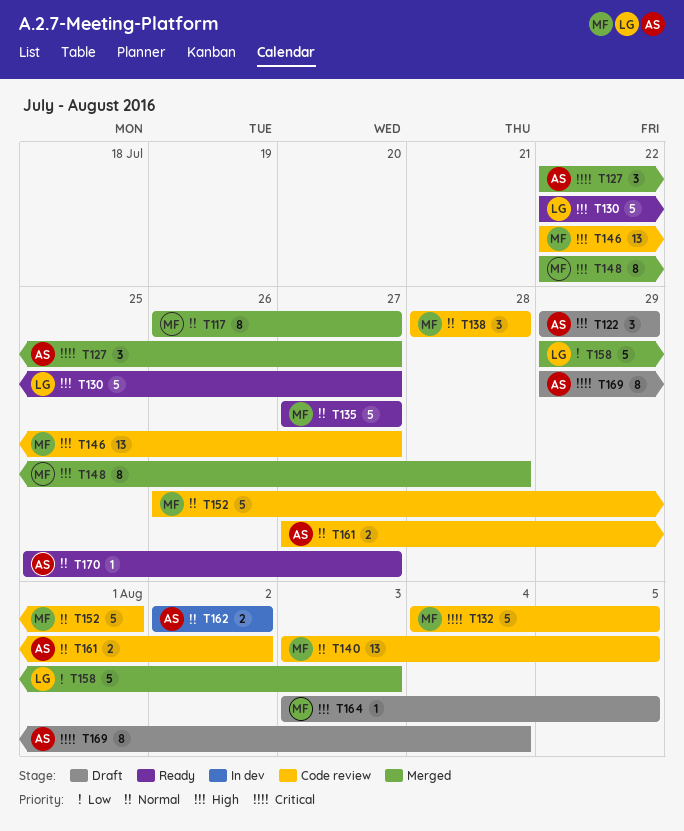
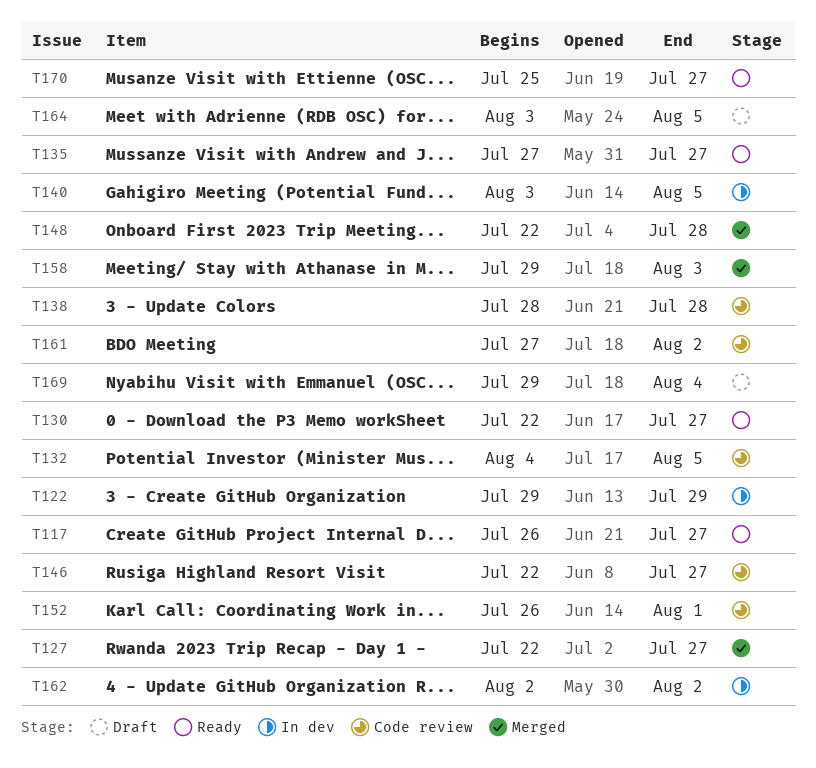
T117, status: Merged -> Ready
T122, status: Draft -> In dev
T140, status: Code review -> In dev

